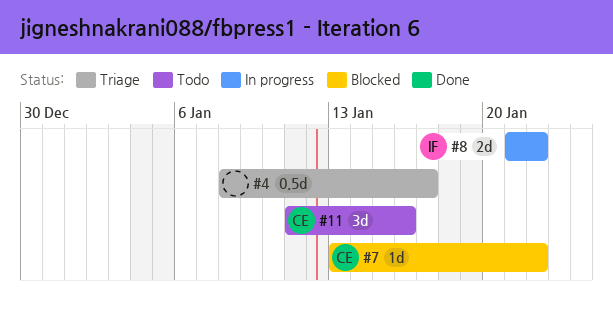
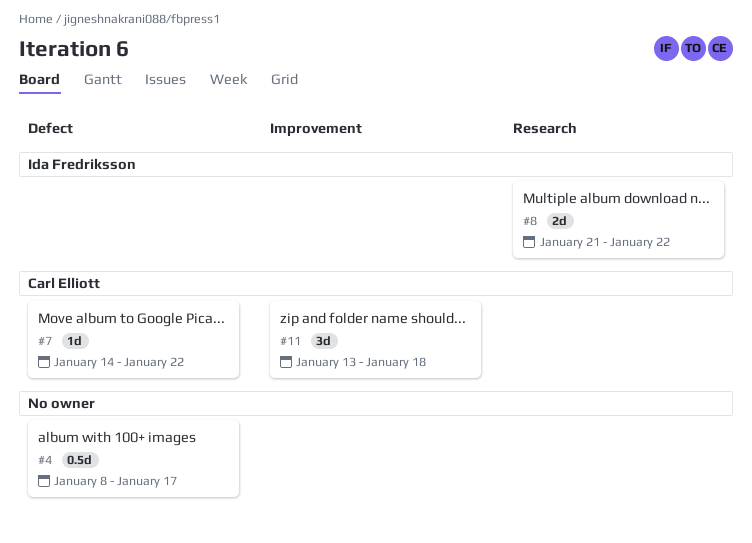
#7, start: Jan 13 -> Jan 14
#11, start: Jan 11 -> Jan 13
#11, due: Jan 16 -> Jan 18

